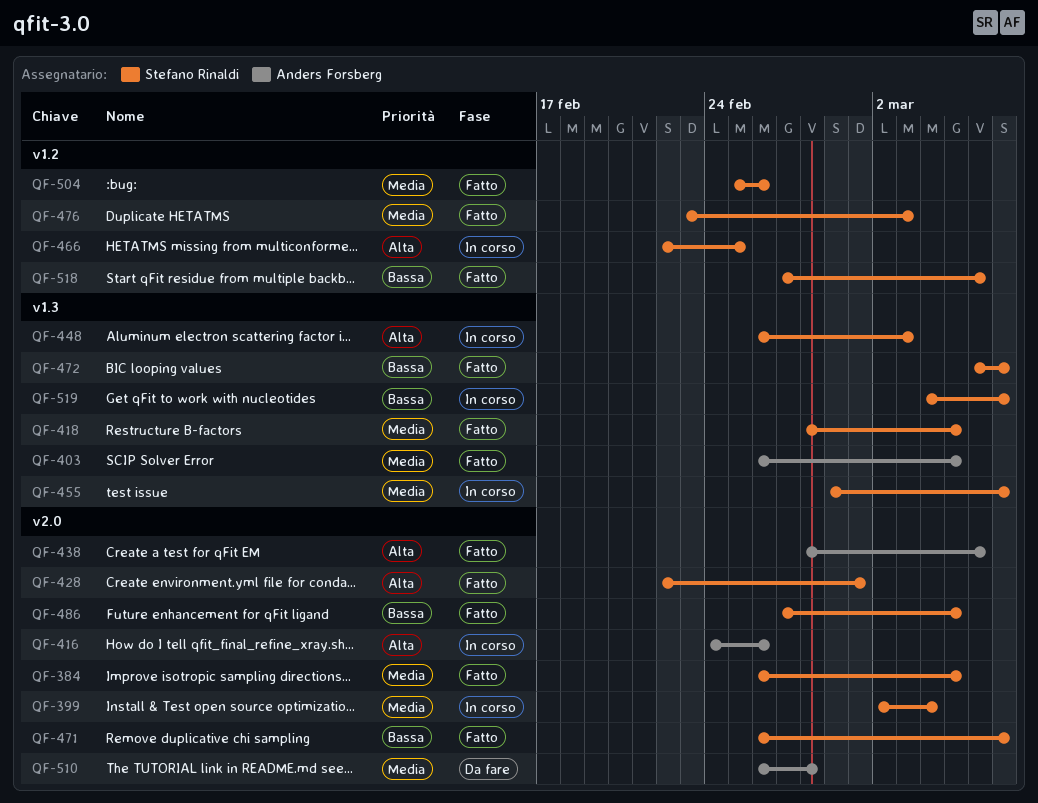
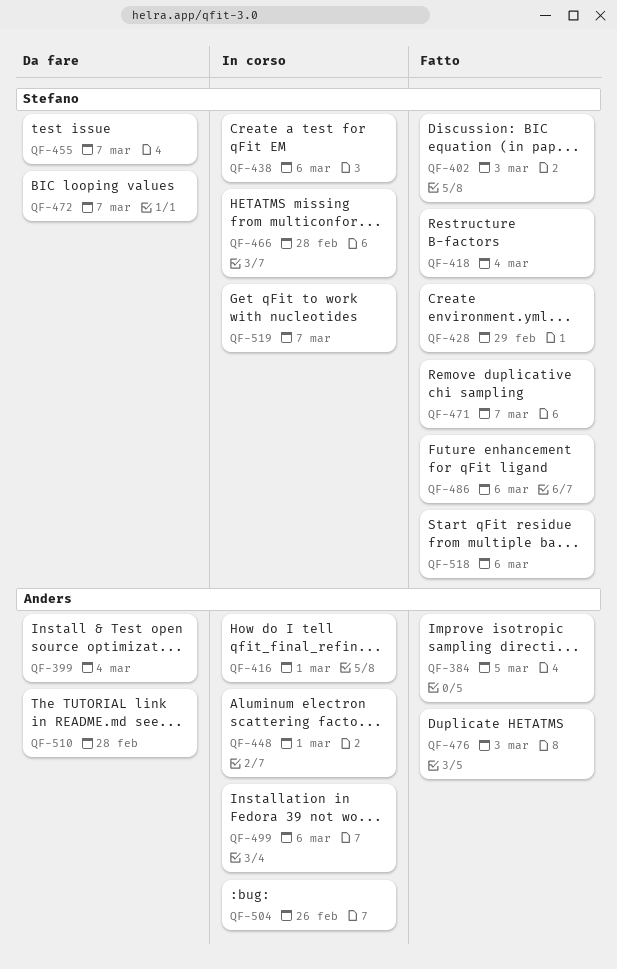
QF-384, owner: Stefano Rinaldi -> Anders Forsberg
QF-399, status: In corso -> Da fare
QF-399, owner: Stefano Rinaldi -> Anders Forsberg
QF-402: none -> present
QF-403: present -> none
QF-416, due: Feb 26 -> Mar 1
QF-418, due: Mar 5 -> Mar 4
QF-428, due: Mar 1 -> Feb 29
QF-438, status: Fatto -> In corso
QF-438, owner: Anders Forsberg -> Stefano Rinaldi
QF-448, owner: Stefano Rinaldi -> Anders Forsberg
QF-448, due: Mar 3 -> Mar 1
QF-455, status: In corso -> Da fare
QF-466, due: Feb 25 -> Feb 28
QF-472, status: Fatto -> Da fare
QF-476, owner: Stefano Rinaldi -> Anders Forsberg
QF-486, due: Mar 5 -> Mar 6
QF-499: none -> present
QF-504, status: Fatto -> In corso
QF-504, owner: Stefano Rinaldi -> Anders Forsberg

